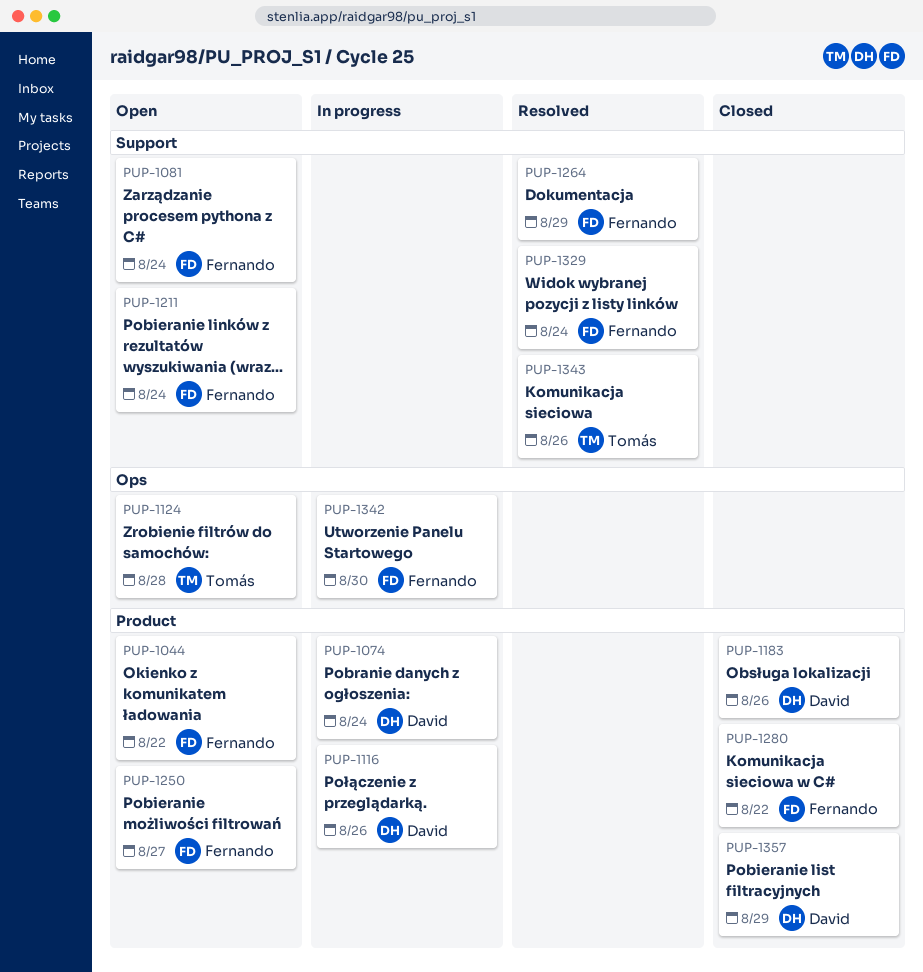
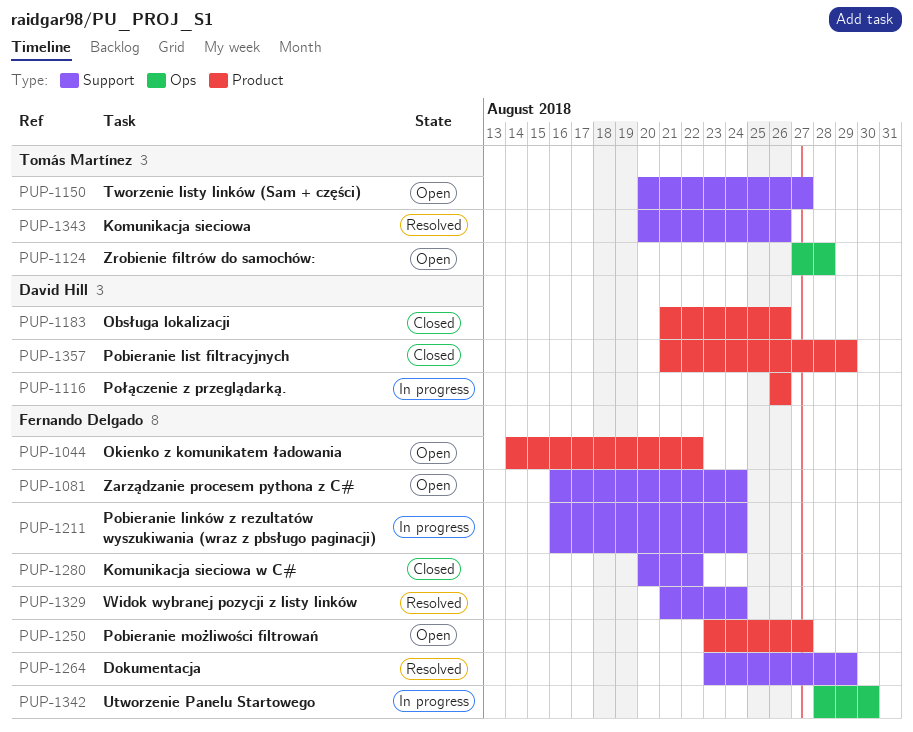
PUP-1074: present -> none
PUP-1150: none -> present
PUP-1211, status: Open -> In progress
PUP-1280, label: Product -> Support

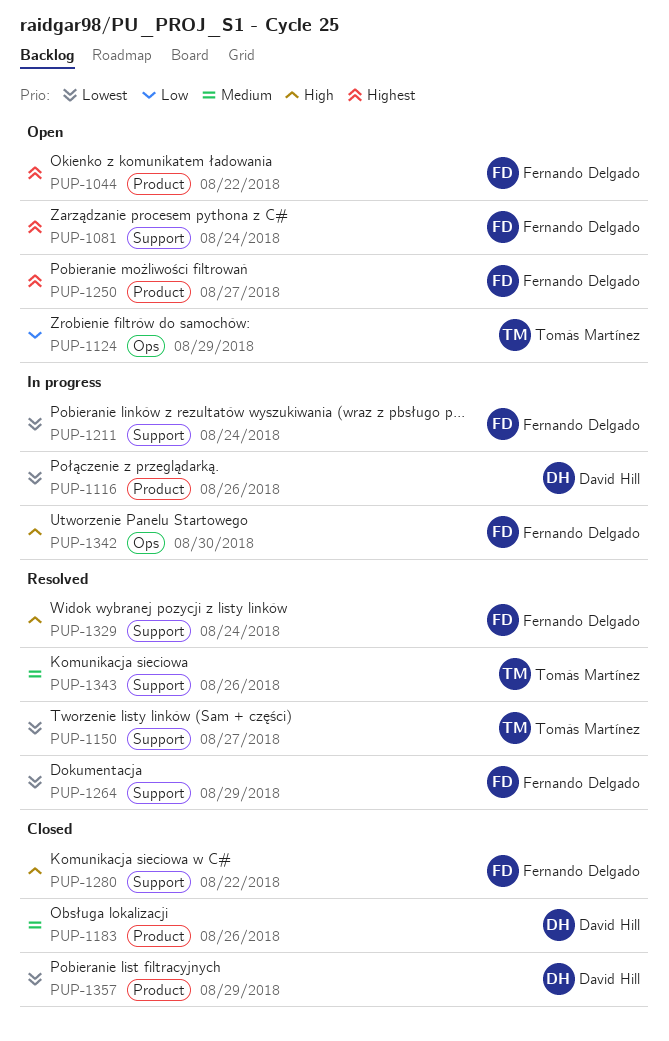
PUP-1124, due: Aug 28 -> Aug 29
PUP-1150, status: Open -> Resolved

